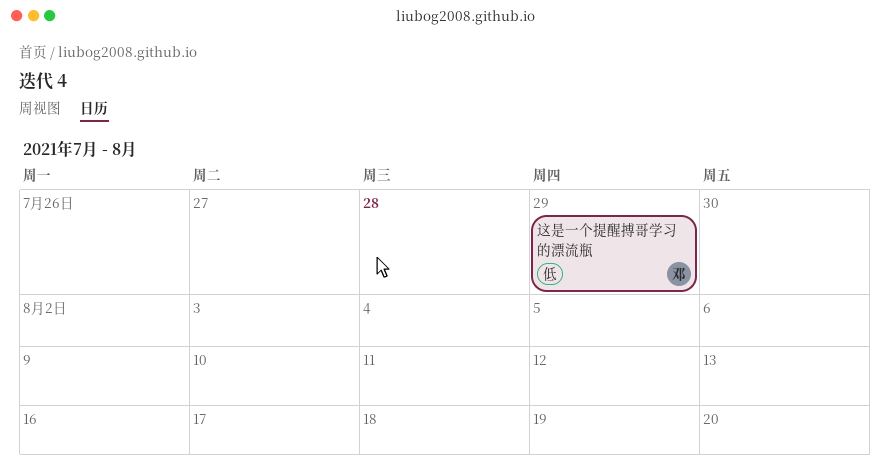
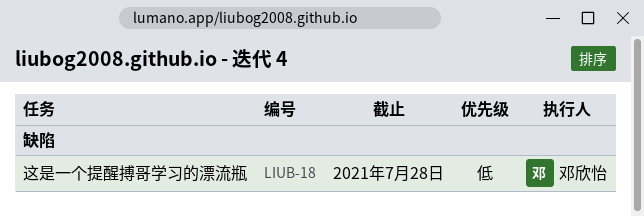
这是一个提醒搏哥学习的漂流瓶, due: Jul 29 -> Jul 28

